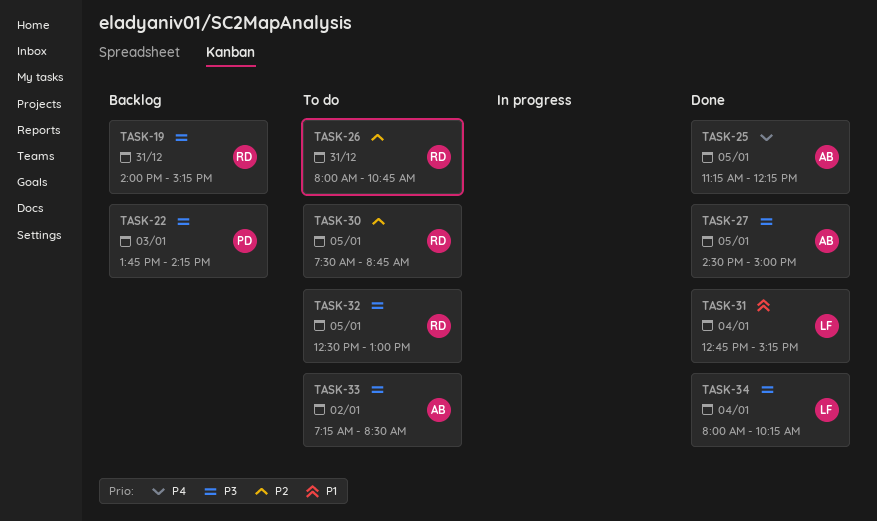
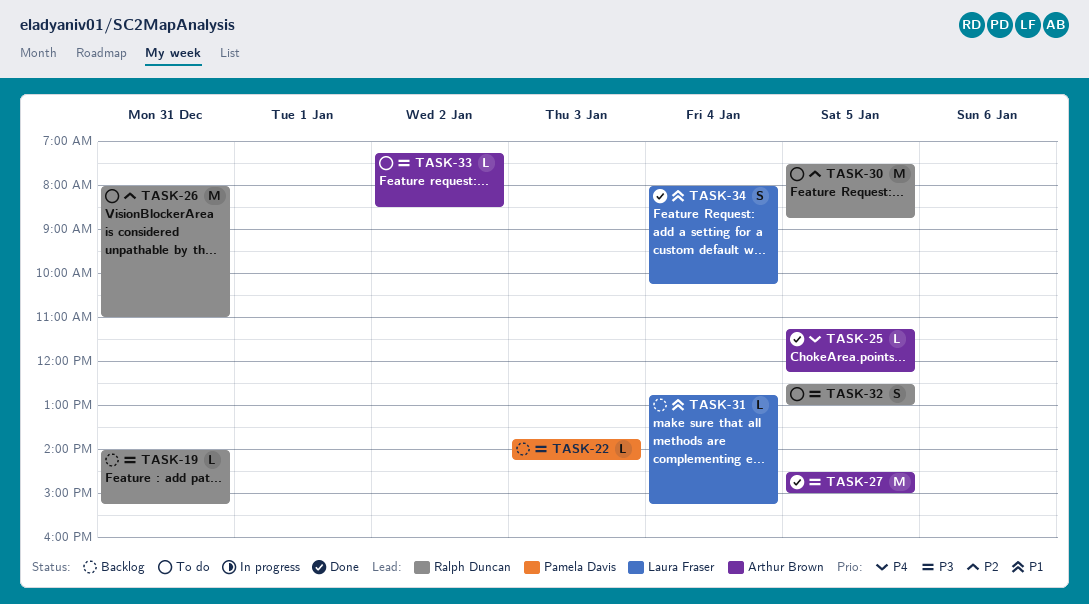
TASK-26, ends: 10:45 -> 11:00
TASK-31, status: Done -> Backlog
TASK-34, priority: P3 -> P1

